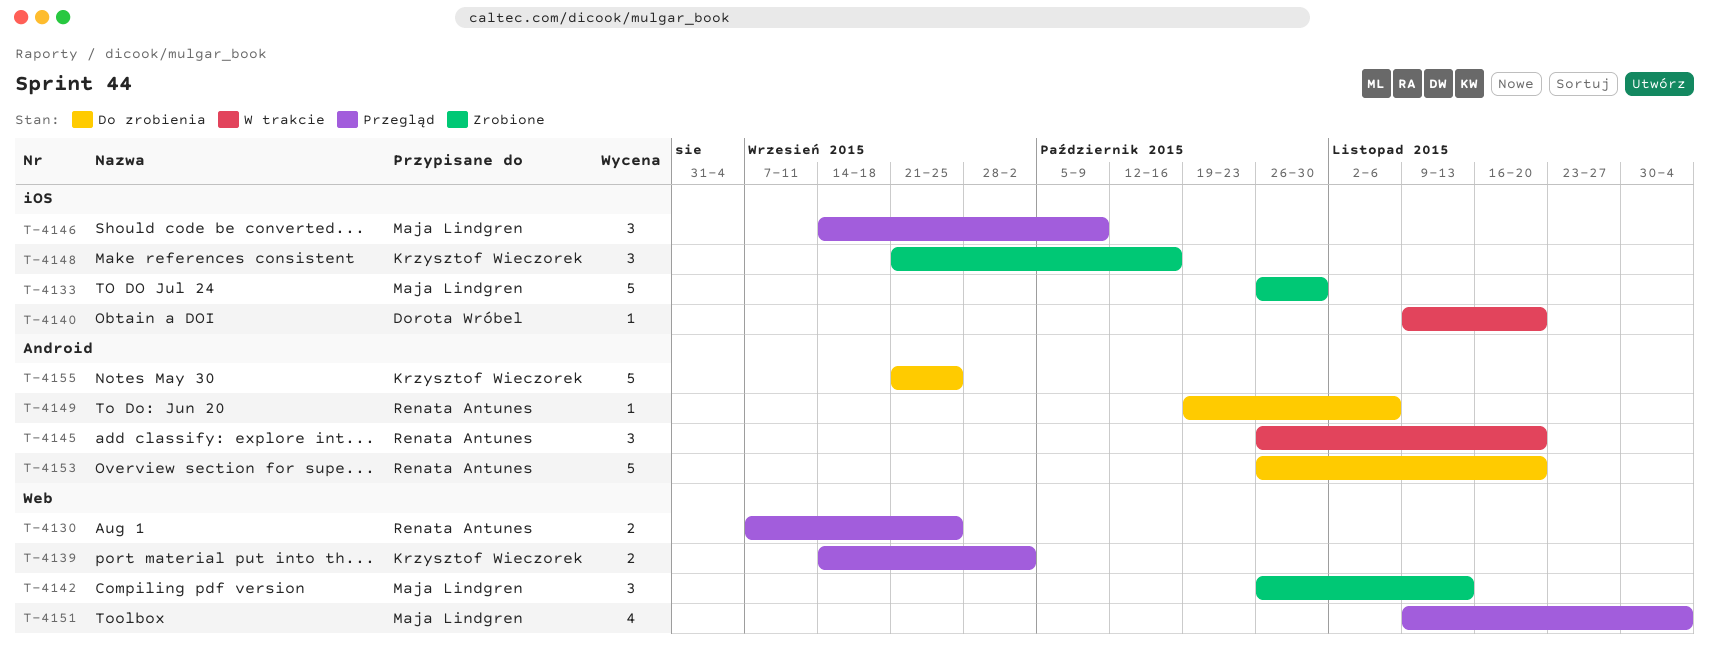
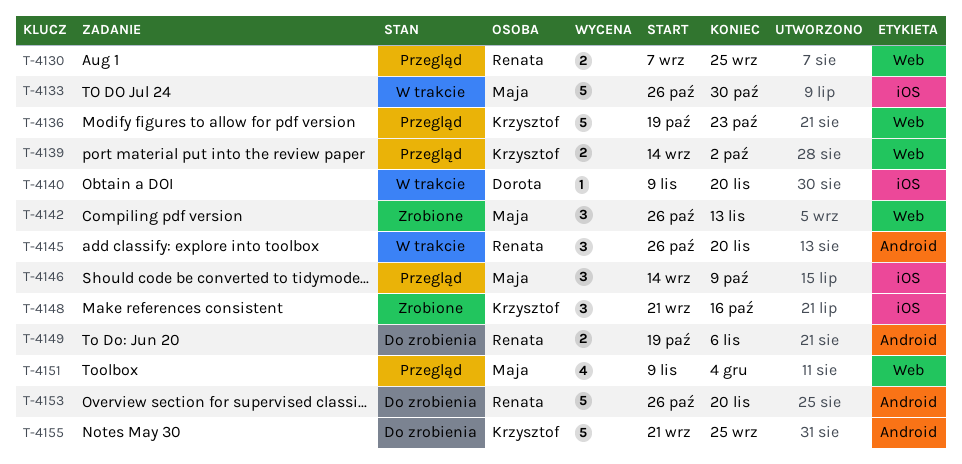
T-4133, status: Zrobione -> W trakcie
T-4136: none -> present
T-4149, estimate: 1 -> 2

